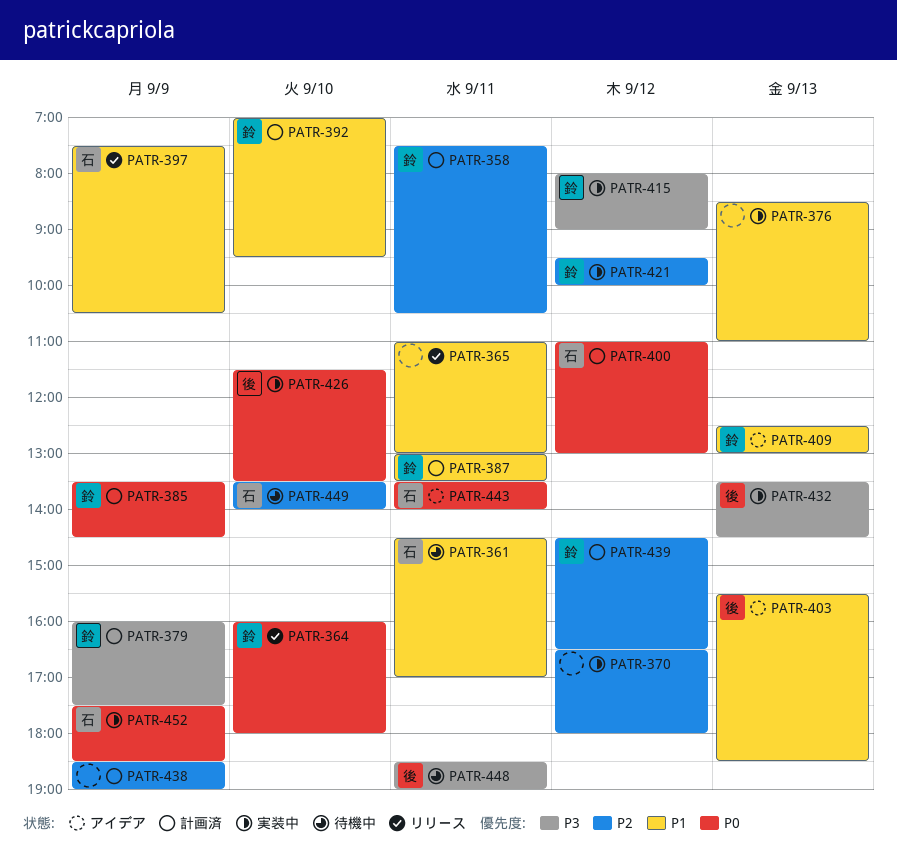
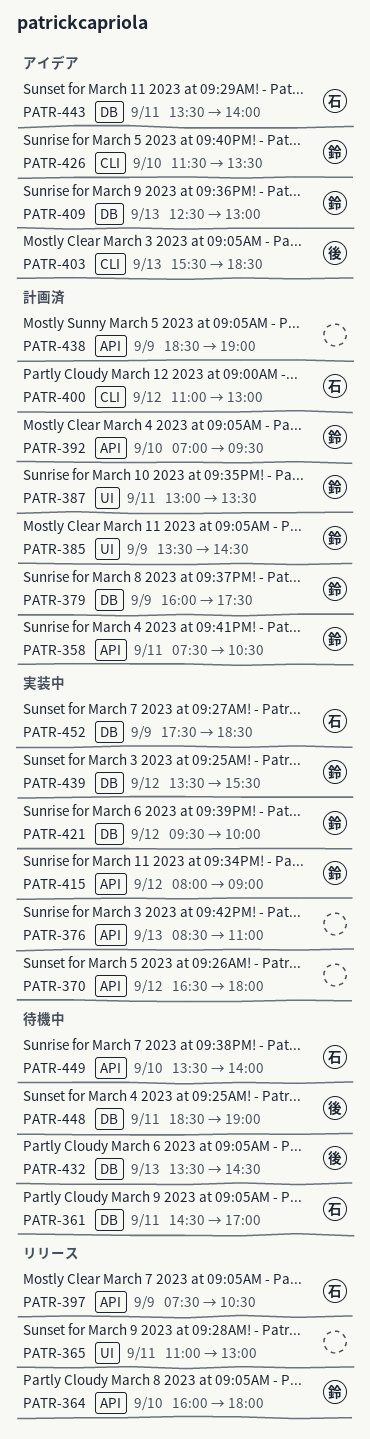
PATR-426, status: 実装中 -> アイデア
PATR-426, owner: 後 -> 鈴
PATR-432, status: 実装中 -> 待機中
PATR-439, status: 計画済 -> 実装中
PATR-439, begins: 14:30 -> 13:30
PATR-439, ends: 16:30 -> 15:30

